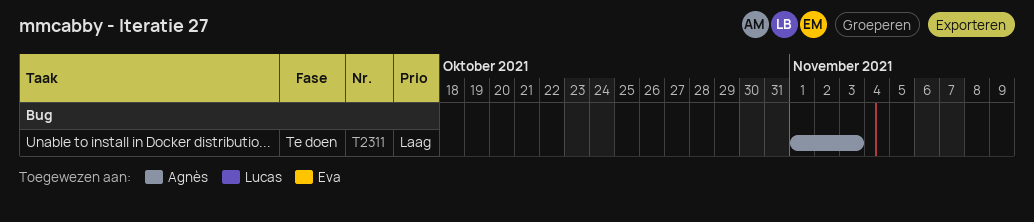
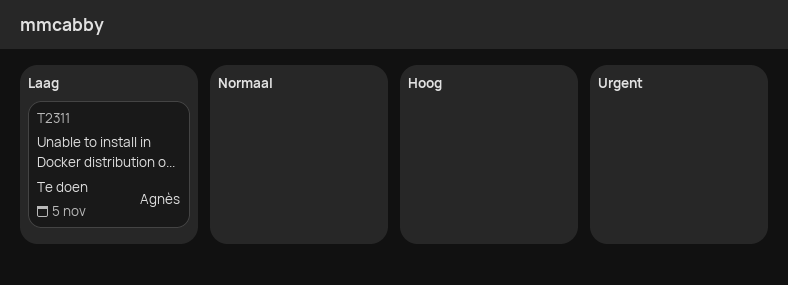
T2311, due: Nov 3 -> Nov 5

